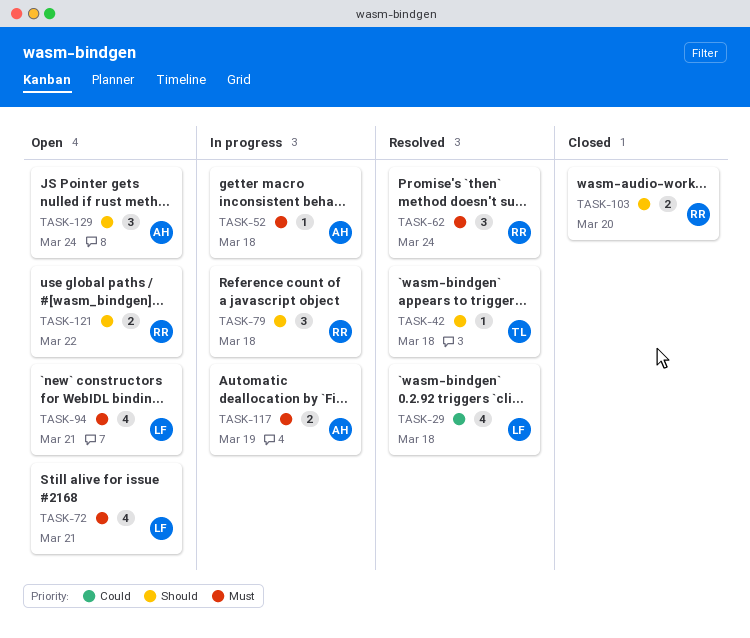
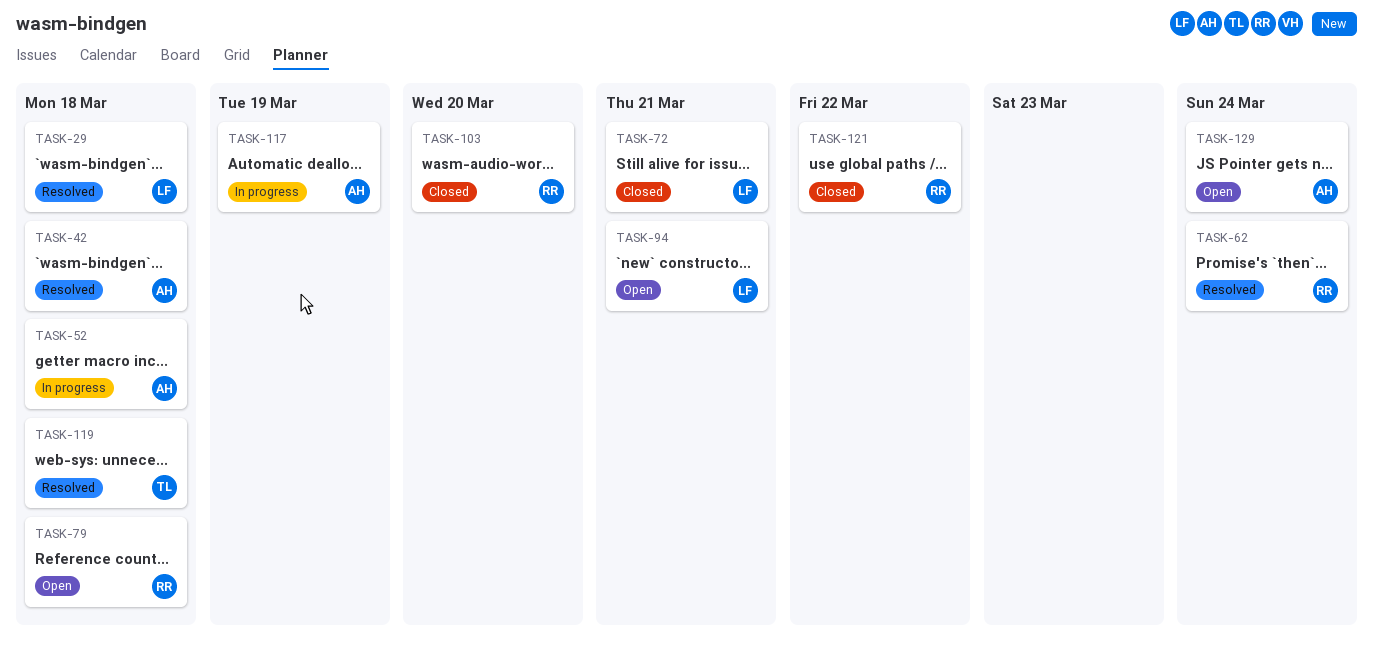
TASK-42, owner: TL -> AH
TASK-72, status: Open -> Closed
TASK-79, status: In progress -> Open
TASK-119: none -> present
TASK-121, status: Open -> Closed

